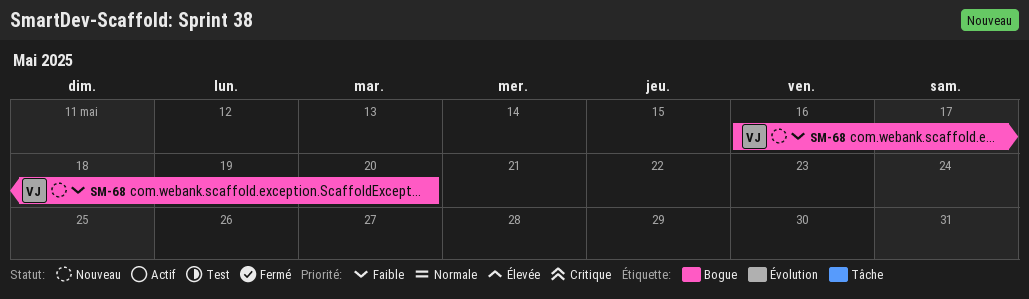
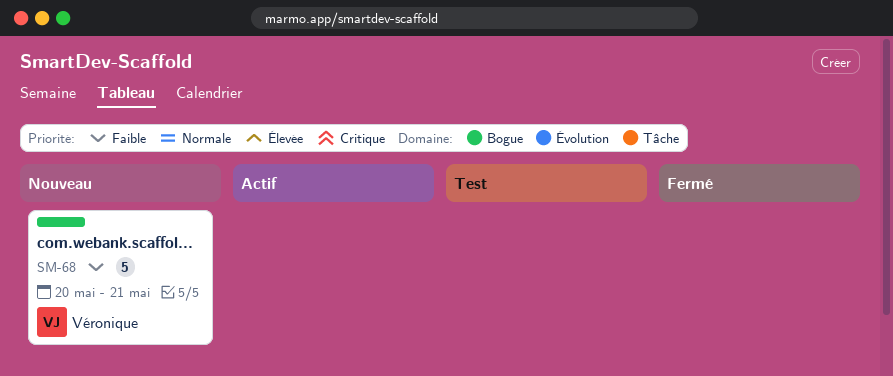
SM-68, start: May 16 -> May 20
SM-68, due: May 20 -> May 21

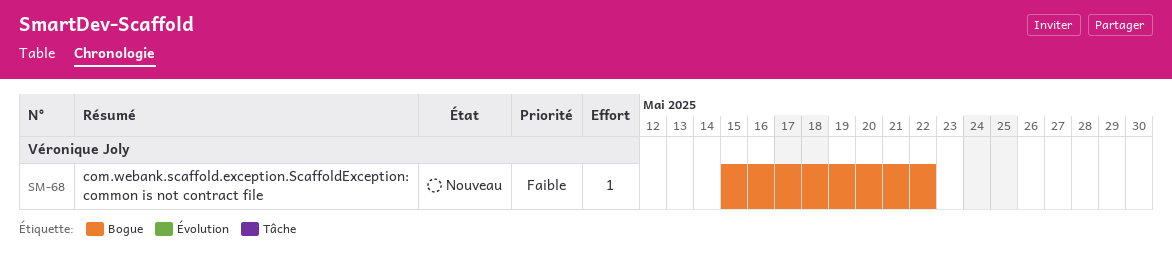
SM-68, estimate: 5 -> 1
SM-68, start: May 20 -> May 15
SM-68, due: May 21 -> May 22

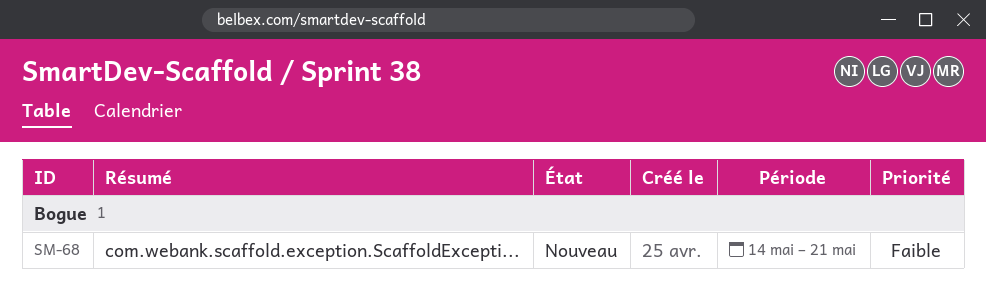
SM-68, start: May 15 -> May 14
SM-68, due: May 22 -> May 21

